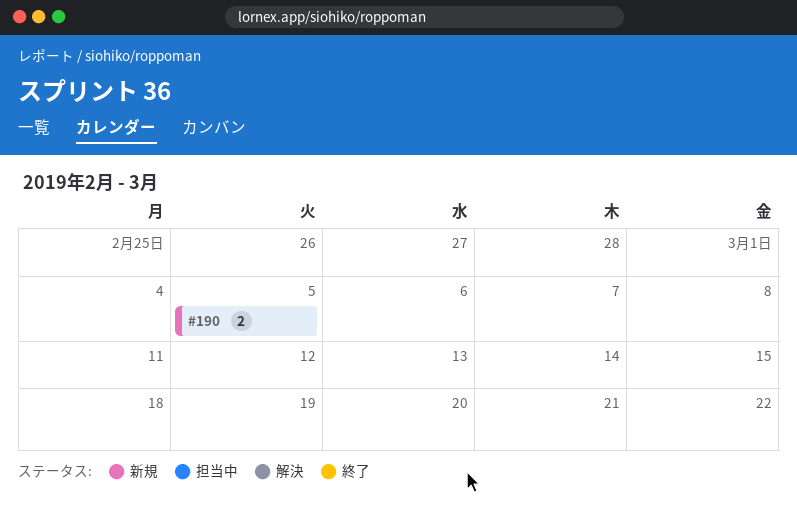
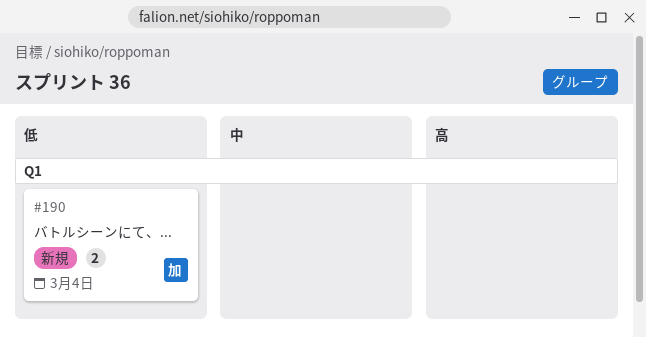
#190, due: Mar 5 -> Mar 4

